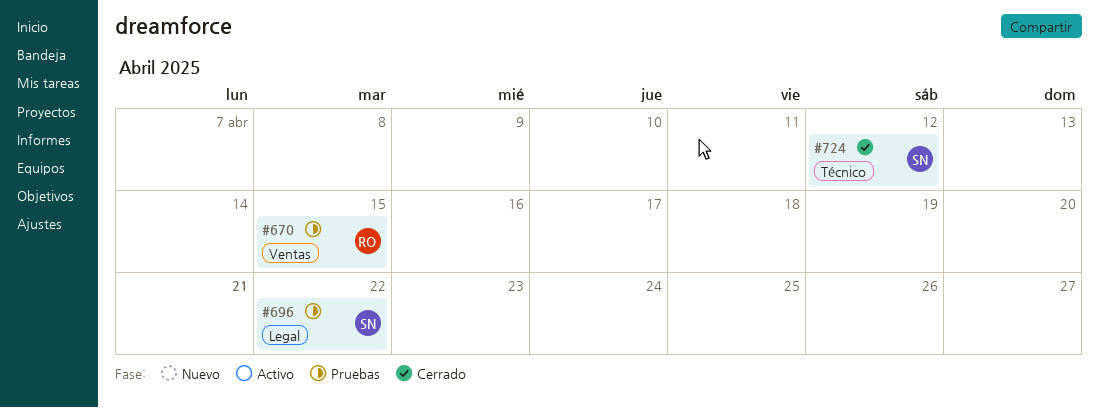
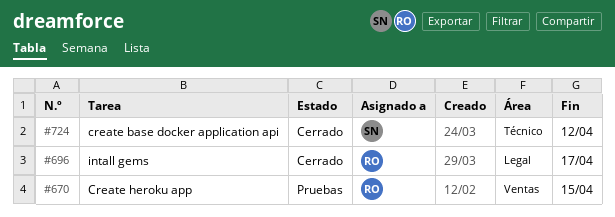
#696, status: Pruebas -> Cerrado
#696, owner: SN -> RO
#696, due: Apr 22 -> Apr 17

